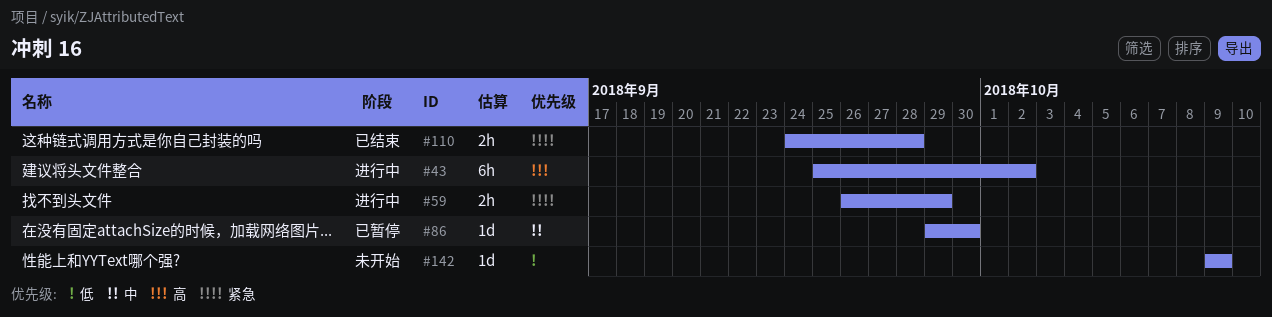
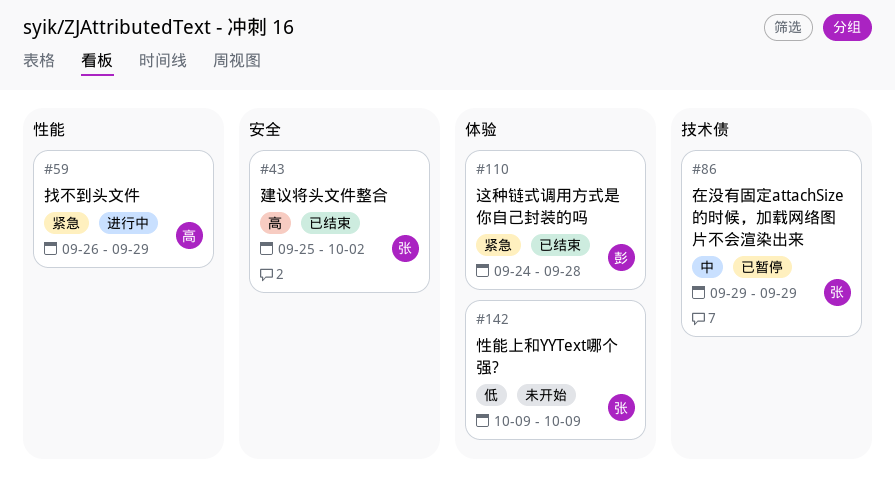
#43, status: 进行中 -> 已结束
#86, due: Sep 30 -> Sep 29

